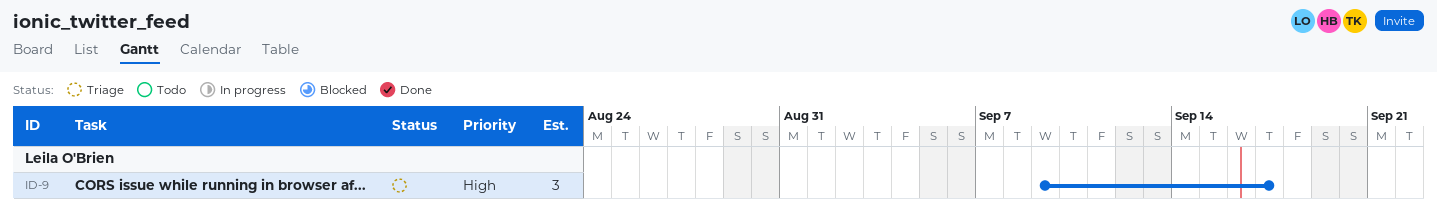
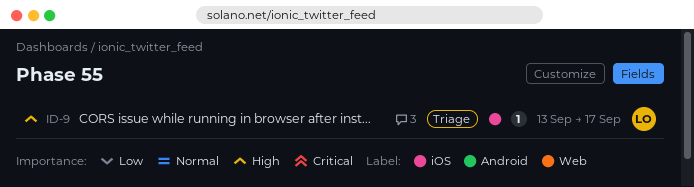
ID-9, estimate: 3 -> 1
ID-9, start: Sep 9 -> Sep 13

